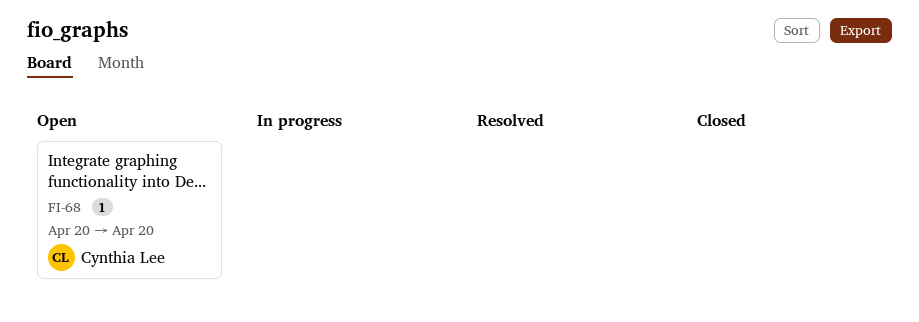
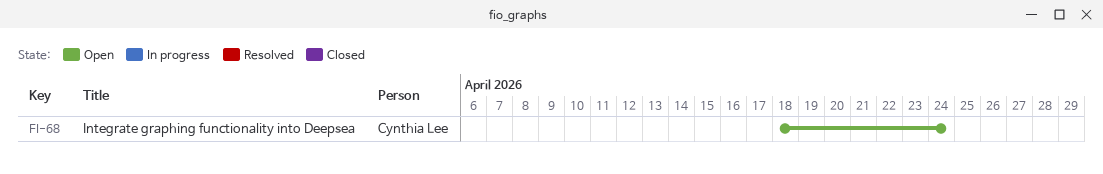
FI-68, start: Apr 20 -> Apr 18
FI-68, due: Apr 20 -> Apr 24

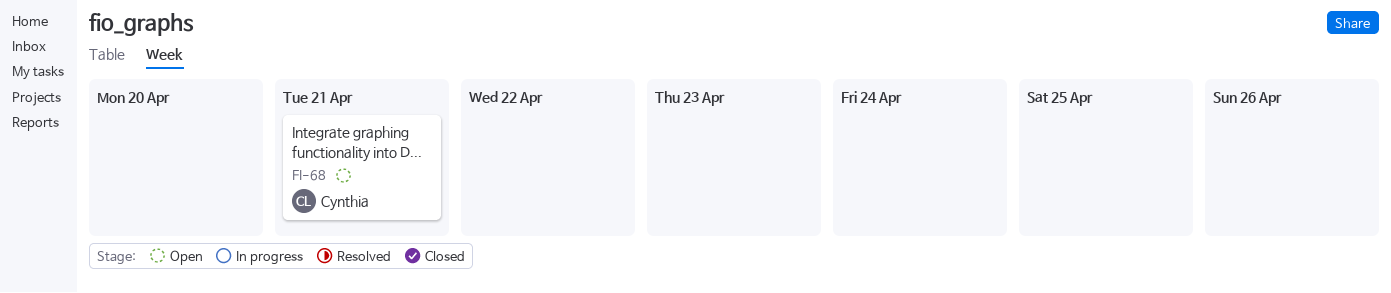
FI-68, due: Apr 24 -> Apr 21

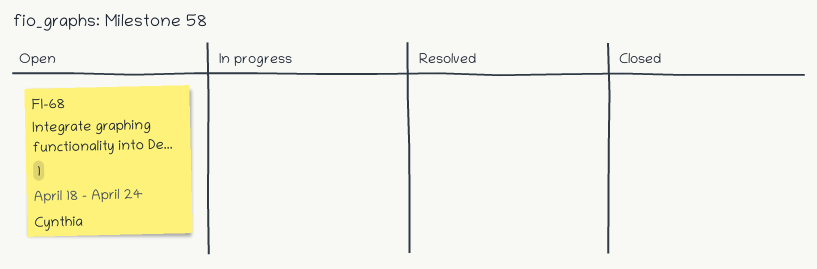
FI-68, due: Apr 21 -> Apr 24

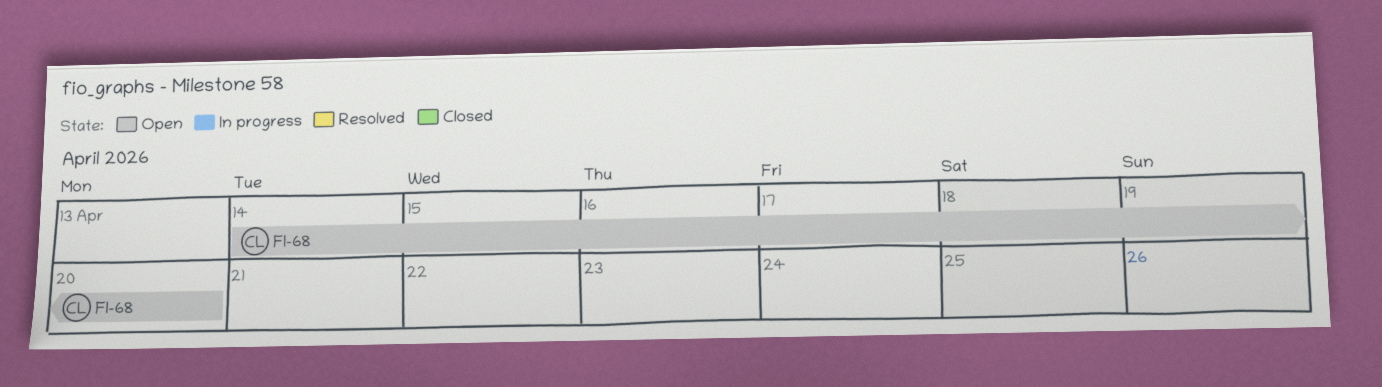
FI-68, start: Apr 18 -> Apr 14
FI-68, due: Apr 24 -> Apr 20

